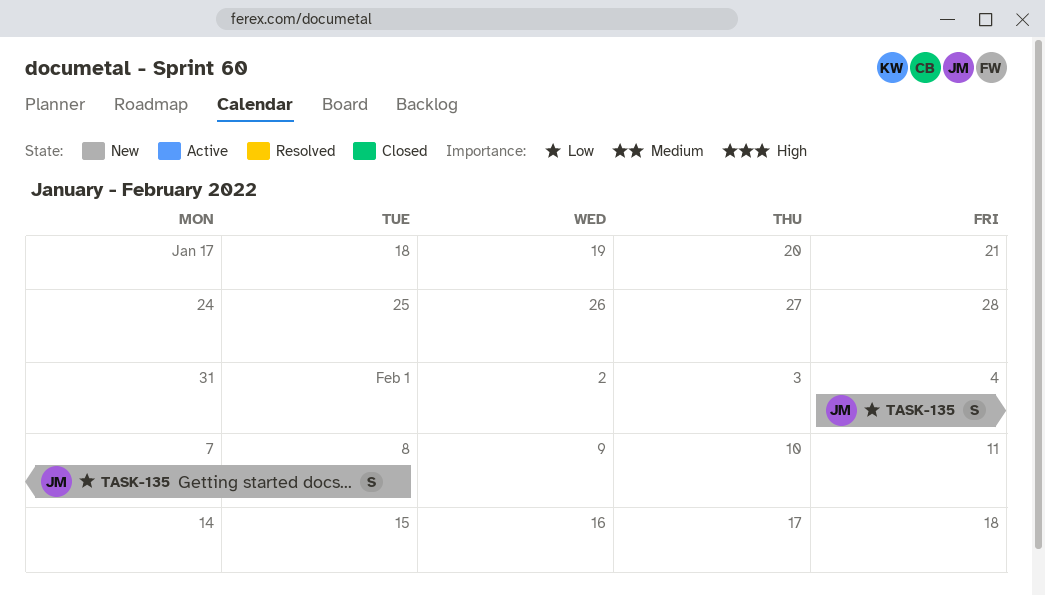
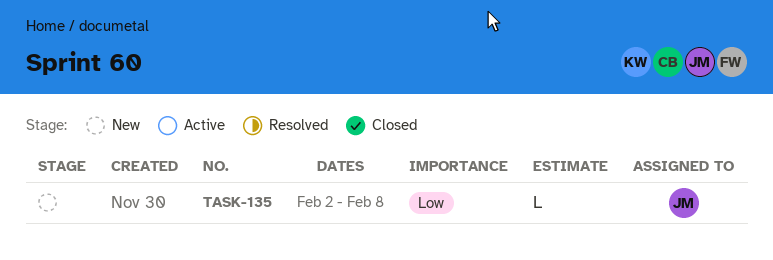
TASK-135, estimate: S -> L
TASK-135, start: Feb 4 -> Feb 2

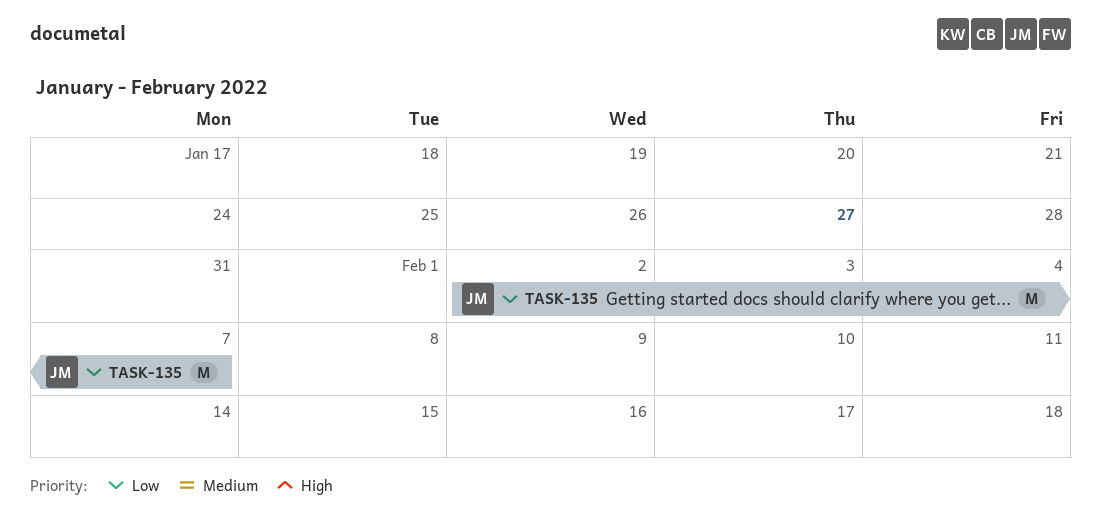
TASK-135, estimate: L -> M
TASK-135, due: Feb 8 -> Feb 7

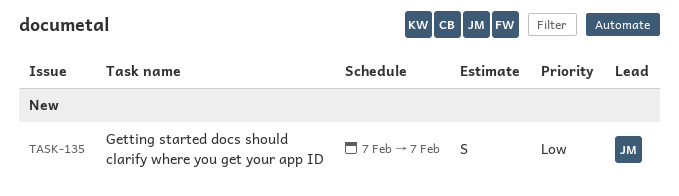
TASK-135, estimate: M -> S
TASK-135, start: Feb 2 -> Feb 7

